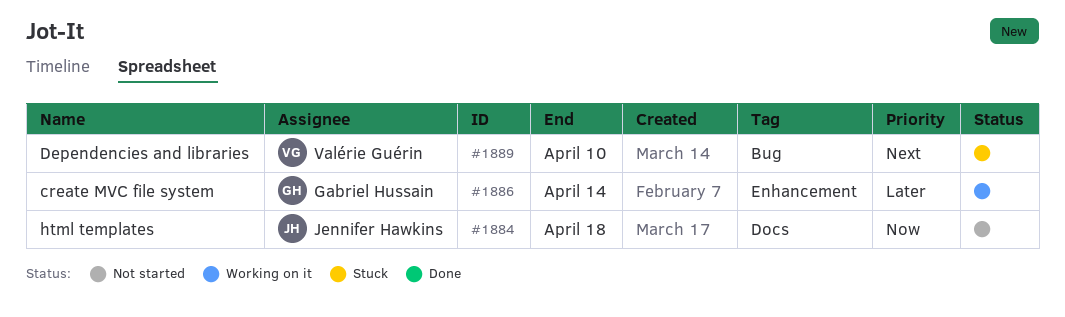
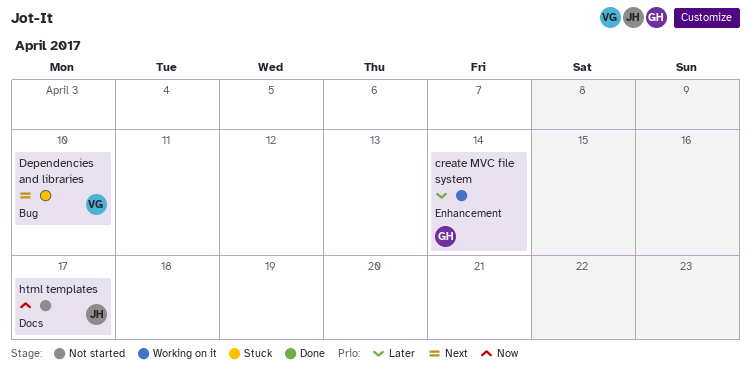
html templates, due: Apr 18 -> Apr 17

